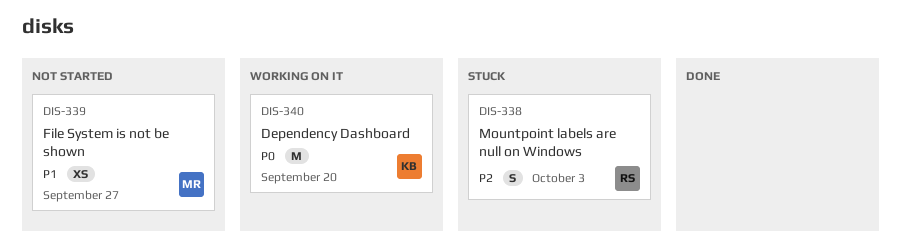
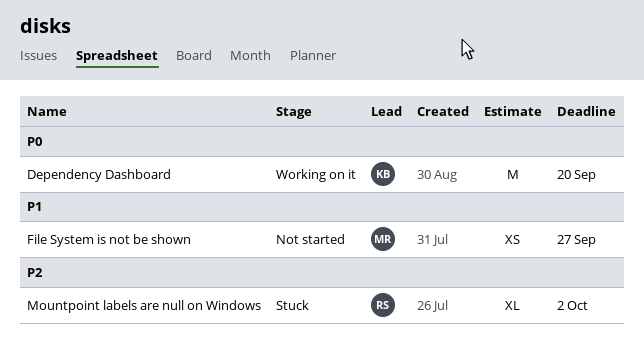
Mountpoint labels are null on Windows, estimate: S -> XL
Mountpoint labels are null on Windows, due: Oct 3 -> Oct 2

